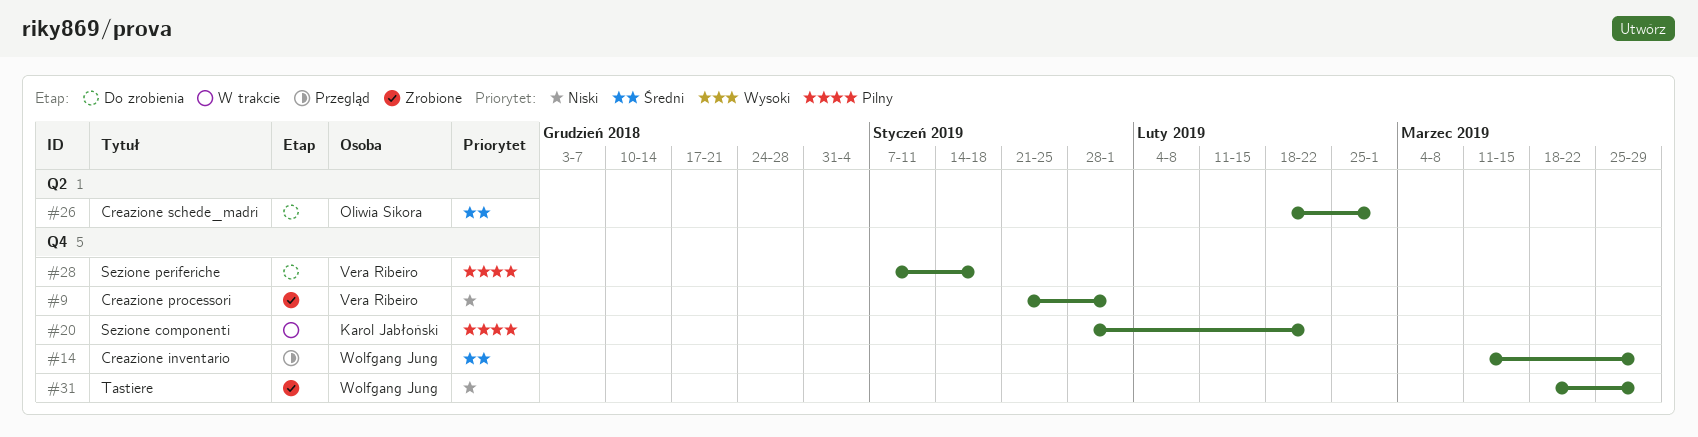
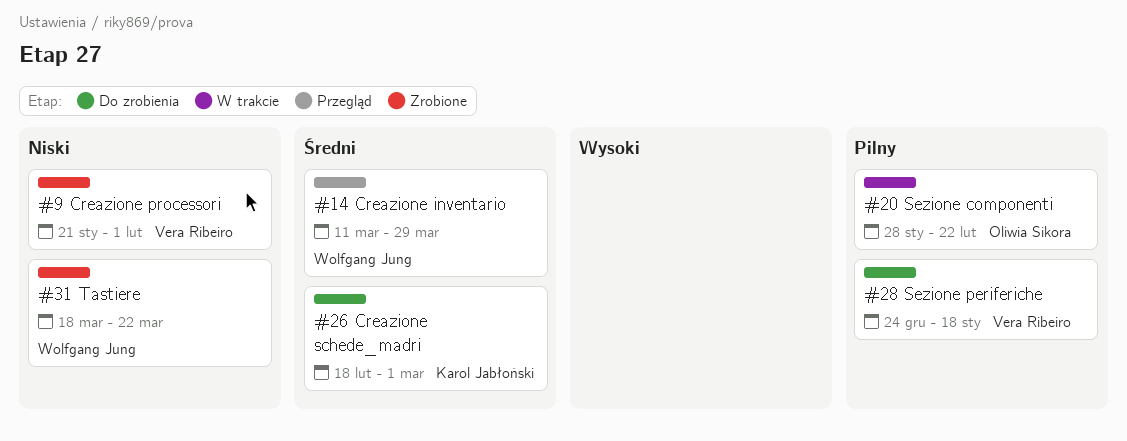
#20, owner: Karol Jabłoński -> Oliwia Sikora
#26, owner: Oliwia Sikora -> Karol Jabłoński
#28, start: Jan 7 -> Dec 24
#31, due: Mar 29 -> Mar 22

